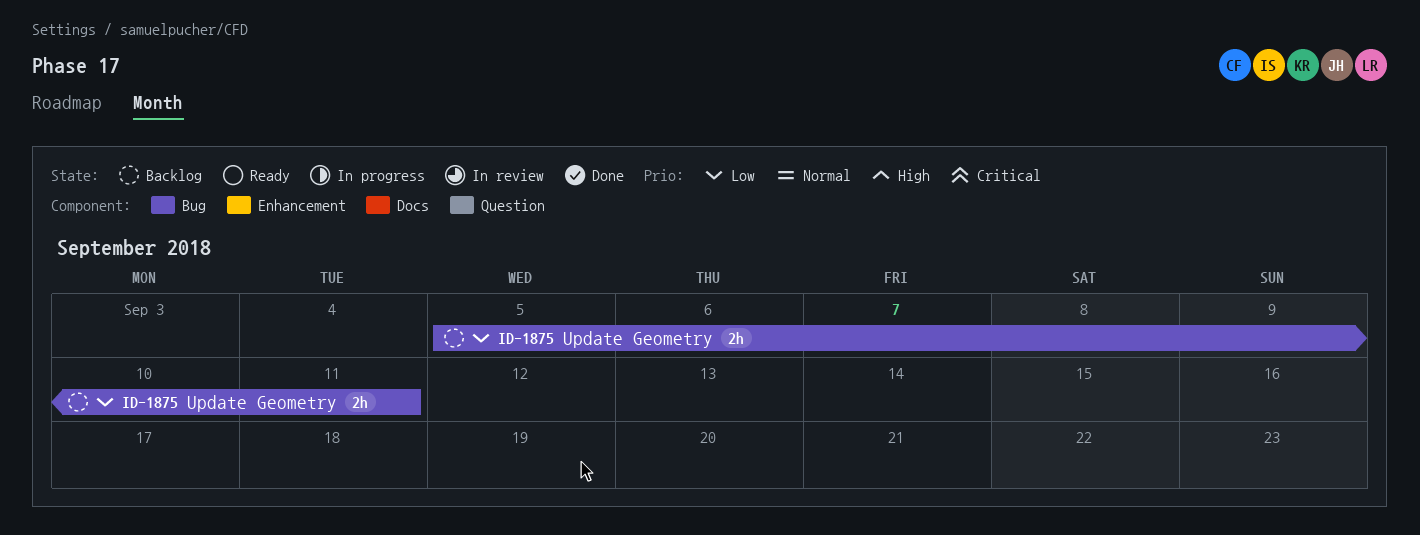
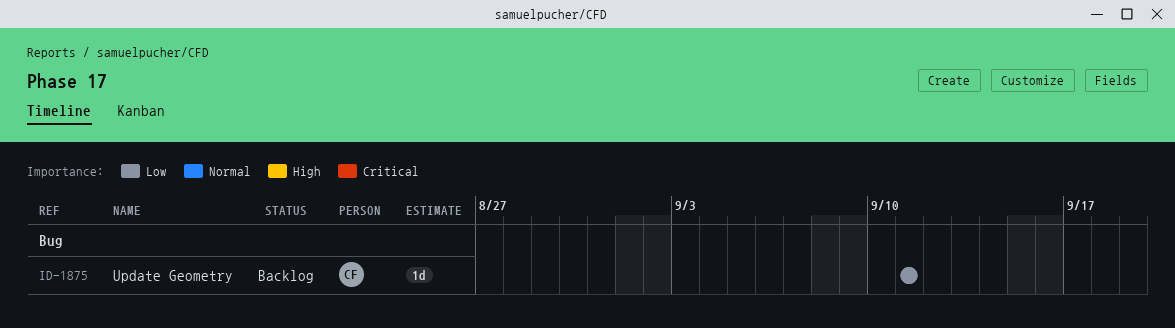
ID-1875, estimate: 2h -> 1d
ID-1875, start: Sep 5 -> Sep 11

